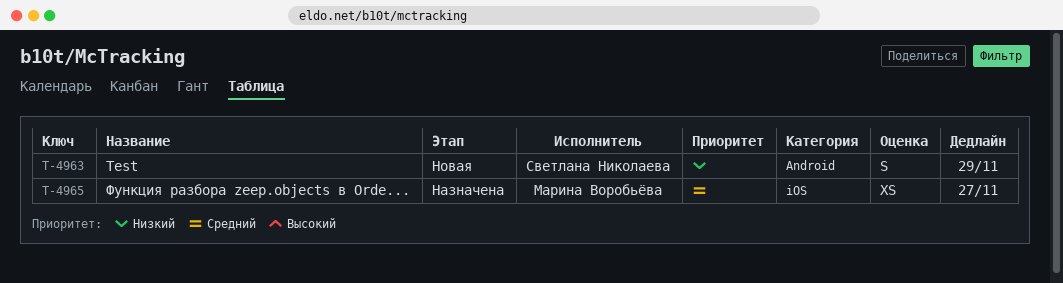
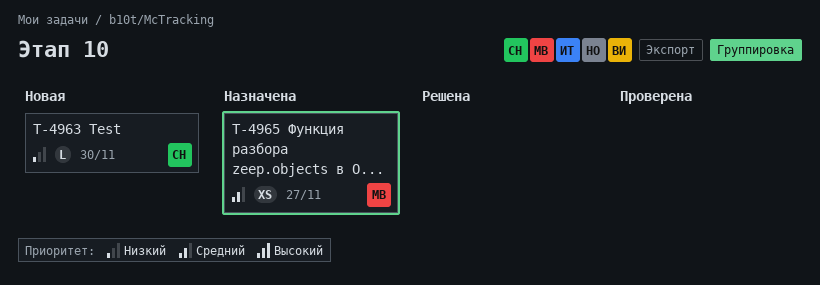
T-4963, estimate: S -> L
T-4963, due: Nov 29 -> Nov 30

